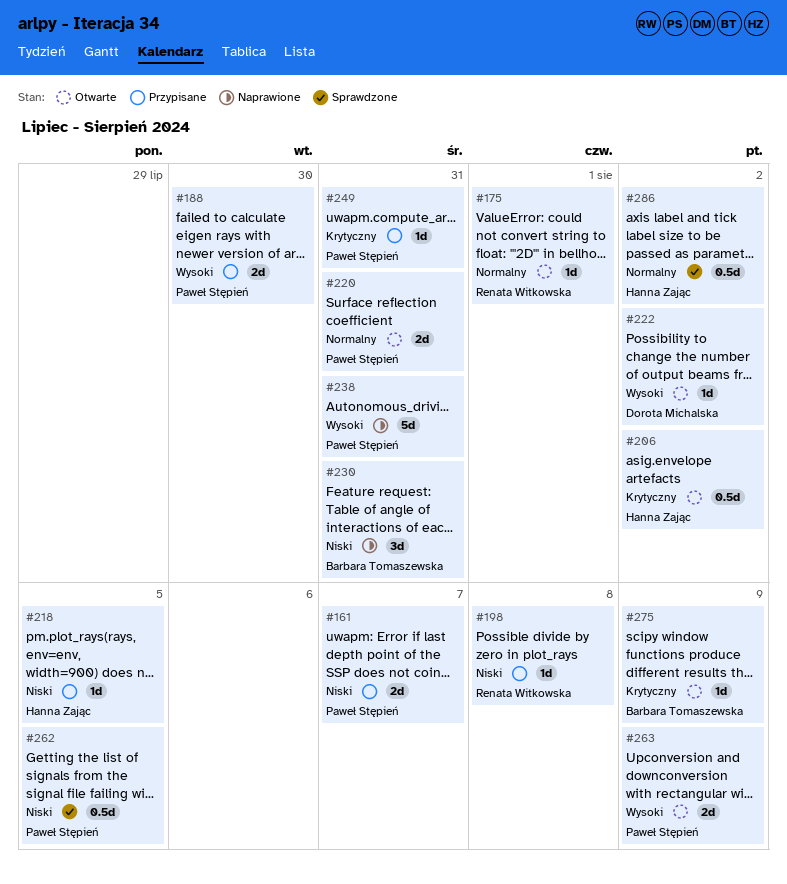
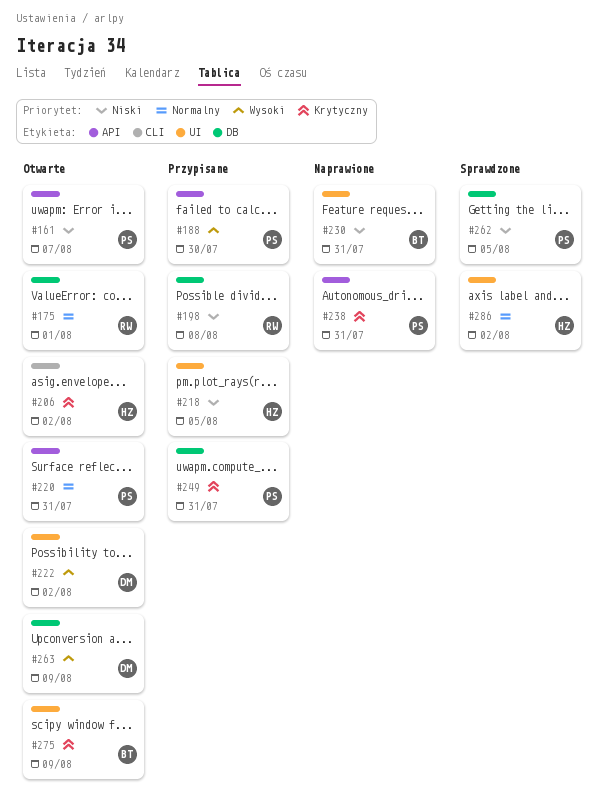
#161, status: Przypisane -> Otwarte
#238, priority: Wysoki -> Krytyczny
#263, owner: Paweł Stępień -> Dorota Michalska

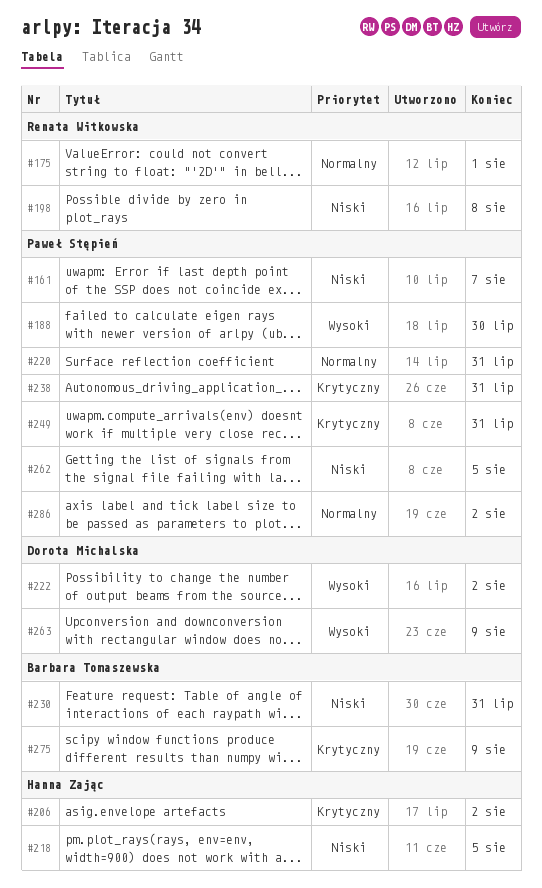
#286, owner: Hanna Zając -> Paweł Stępień

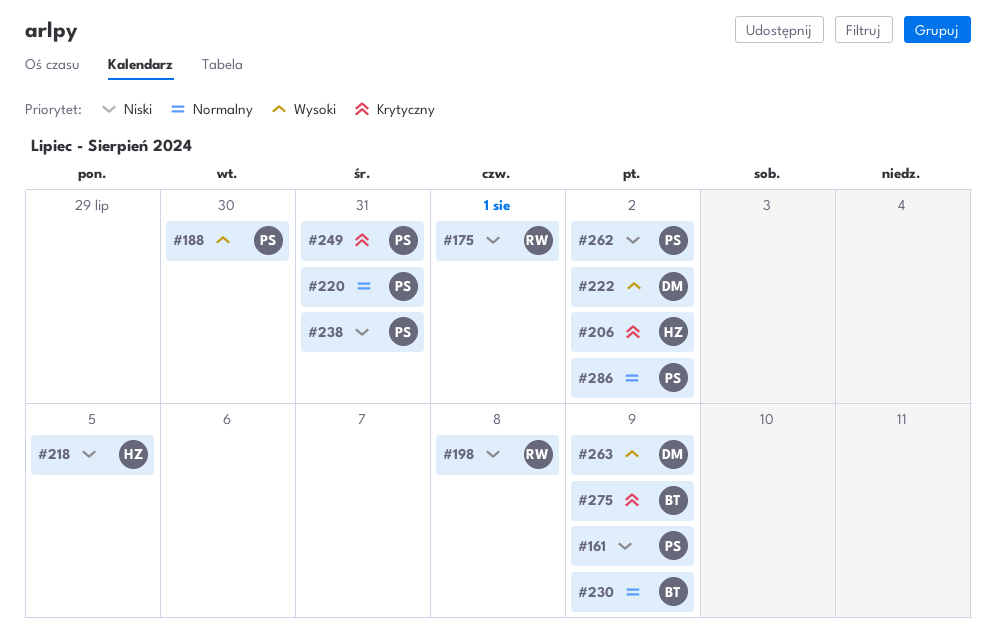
#161, due: Aug 7 -> Aug 9
#175, priority: Normalny -> Niski
#230, priority: Niski -> Normalny
#230, due: Jul 31 -> Aug 9
#238, priority: Krytyczny -> Niski
#262, due: Aug 5 -> Aug 2

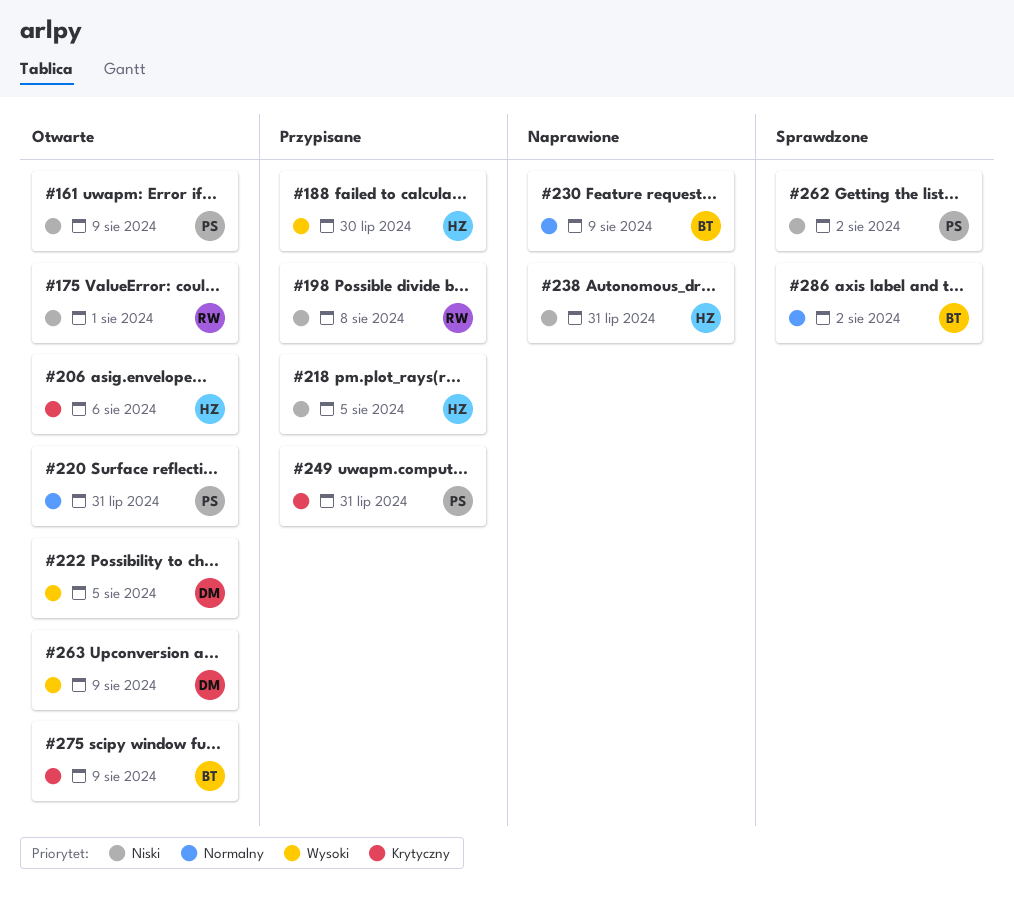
#188, owner: PS -> HZ
#206, due: Aug 2 -> Aug 6
#222, due: Aug 2 -> Aug 5
#238, owner: PS -> HZ
#286, owner: PS -> BT

